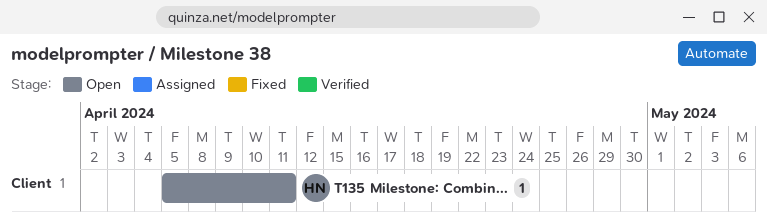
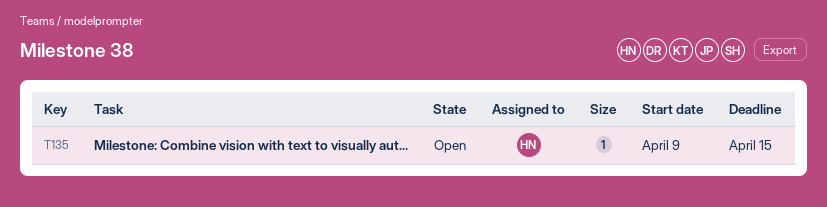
T135, start: Apr 5 -> Apr 9
T135, due: Apr 11 -> Apr 15

